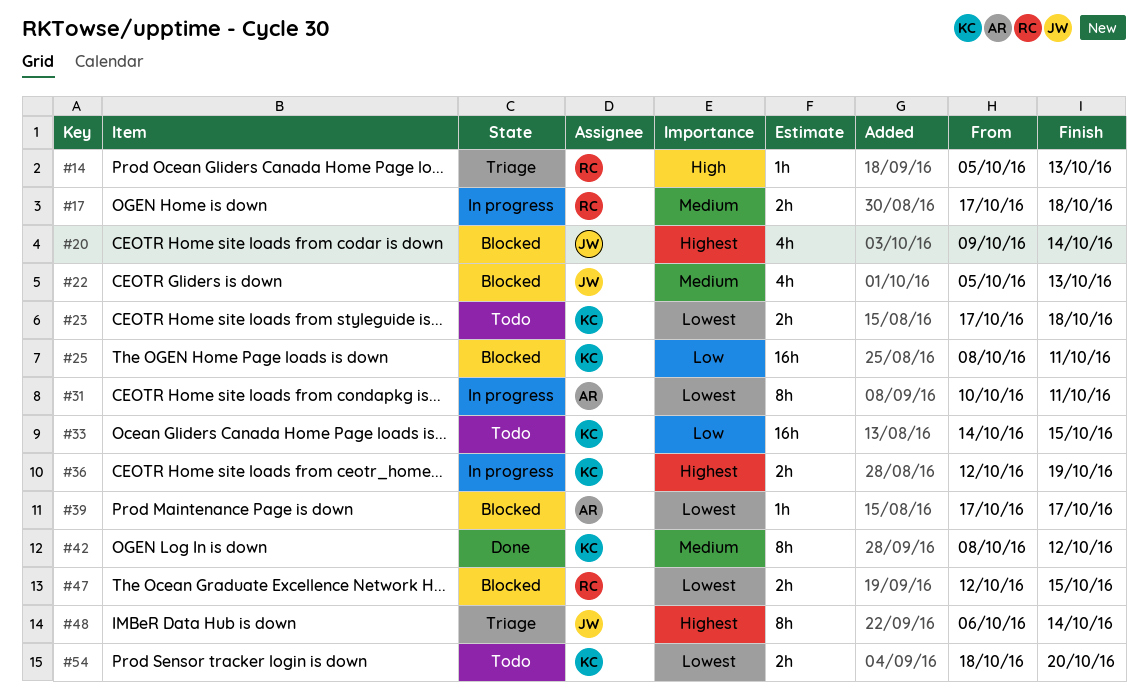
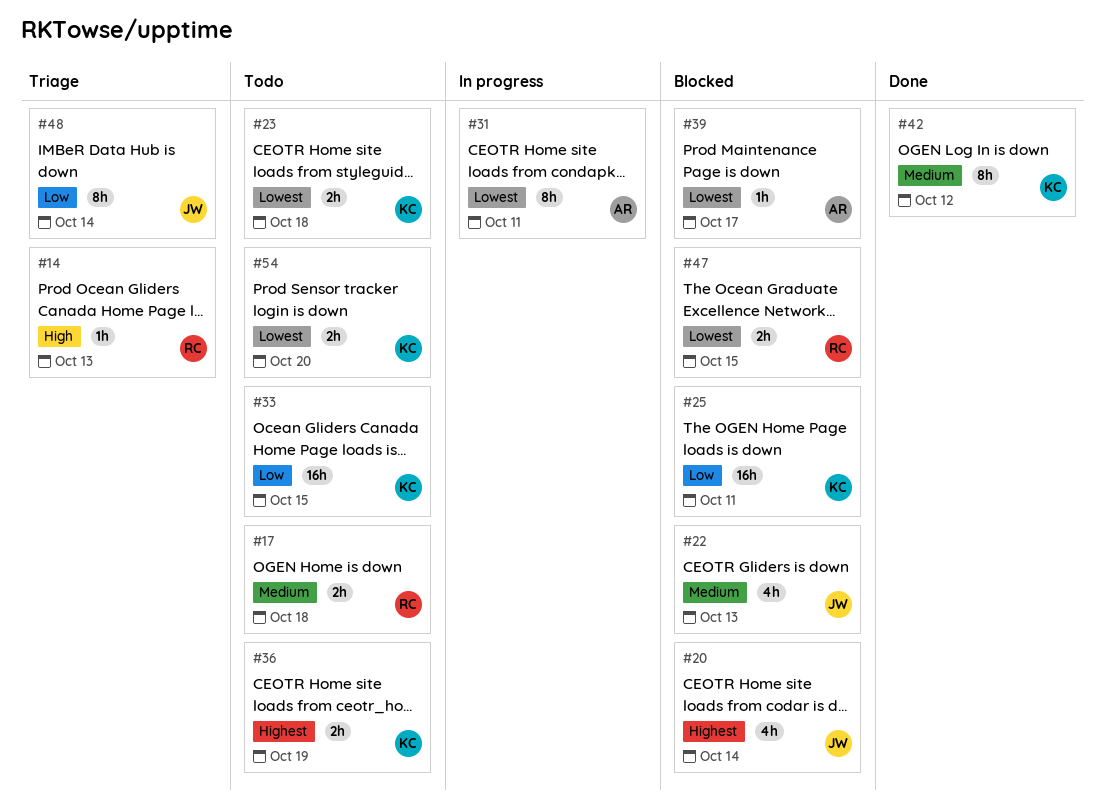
#17, status: In progress -> Todo
#36, status: In progress -> Todo
#48, priority: Highest -> Low

